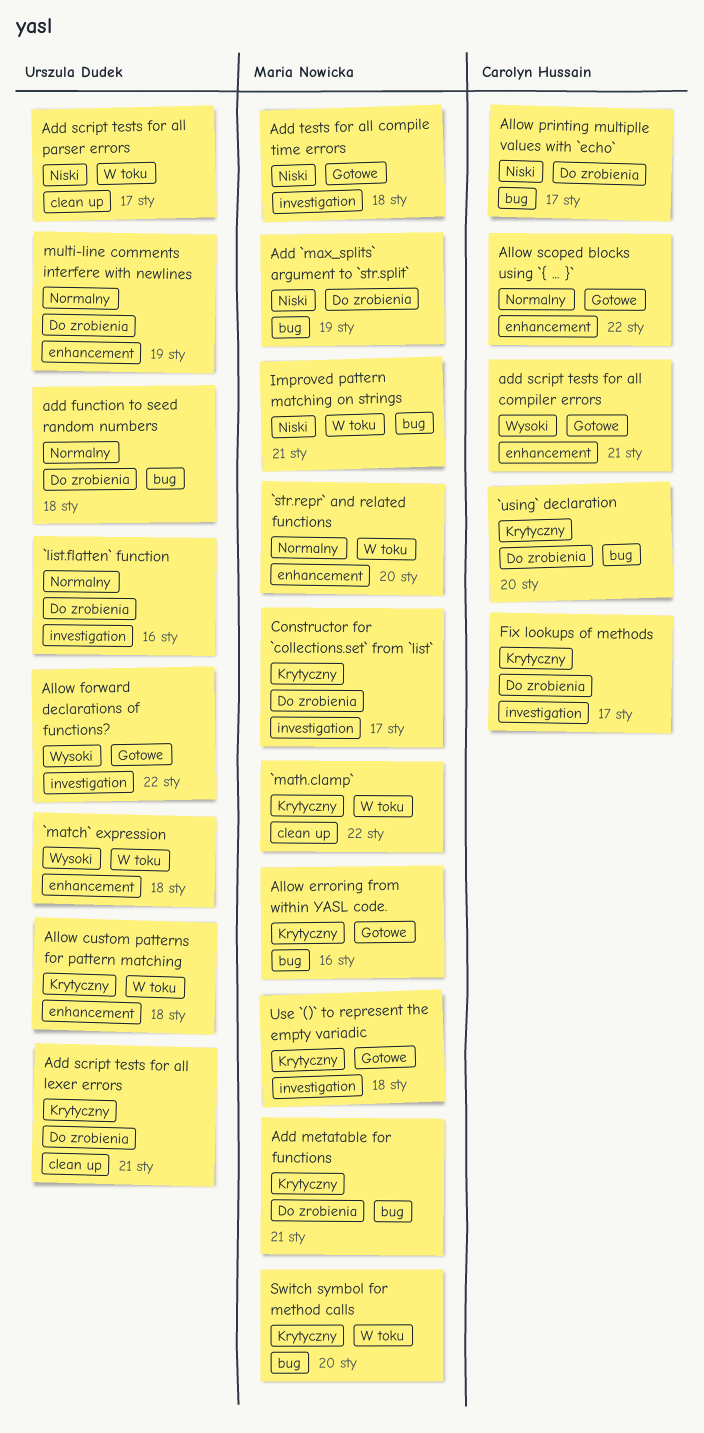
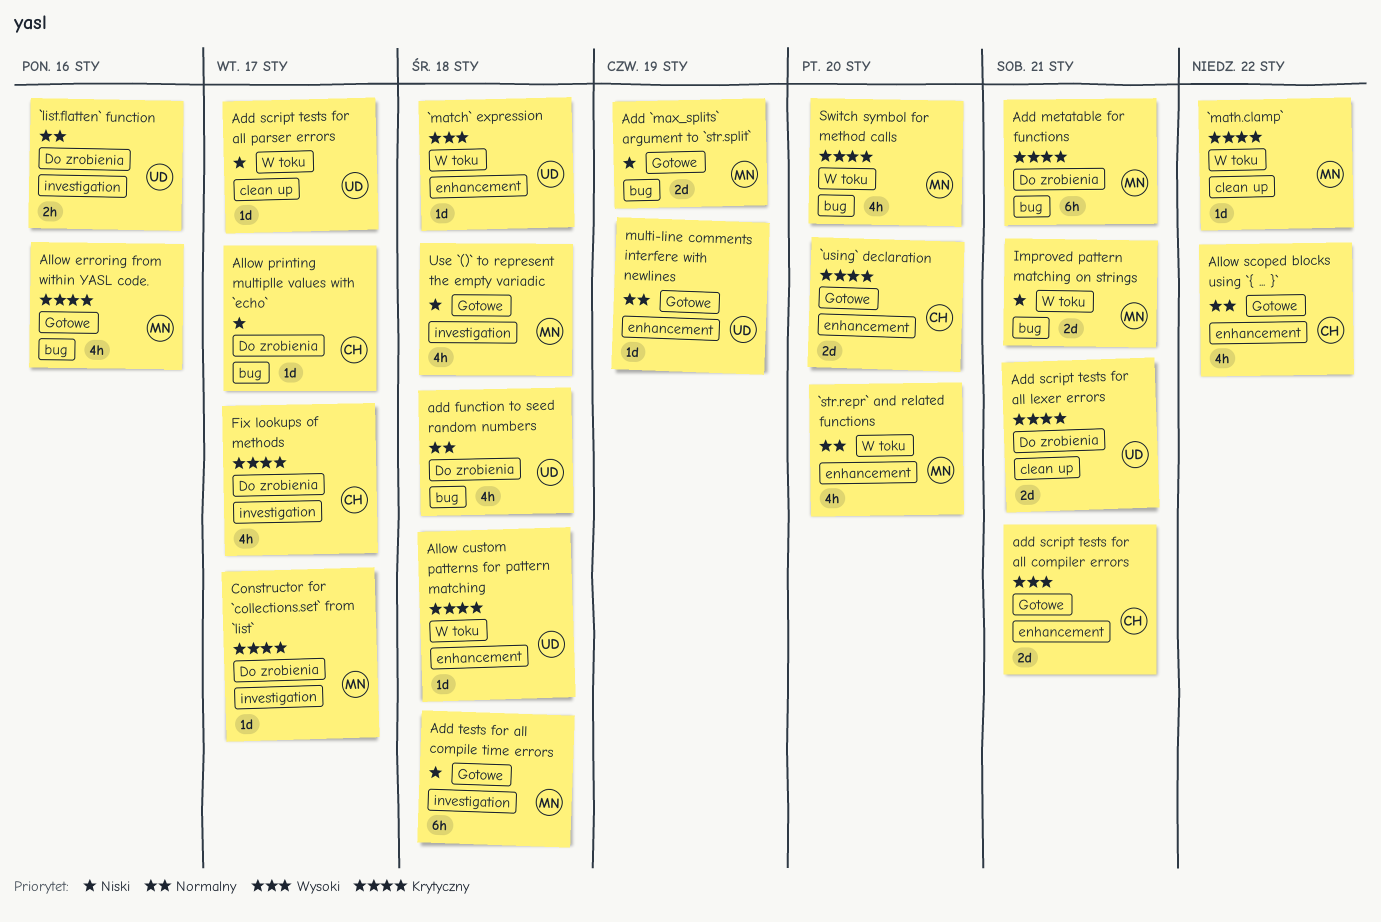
`using` declaration, status: Do zrobienia -> Gotowe
`using` declaration, label: bug -> enhancement
Add `max_splits` argument to `str.split`, status: Do zrobienia -> Gotowe
Allow forward declarations of functions?: present -> none
multi-line comments interfere with newlines, status: Do zrobienia -> Gotowe
Use `()` to represent the empty variadic, priority: Krytyczny -> Niski

